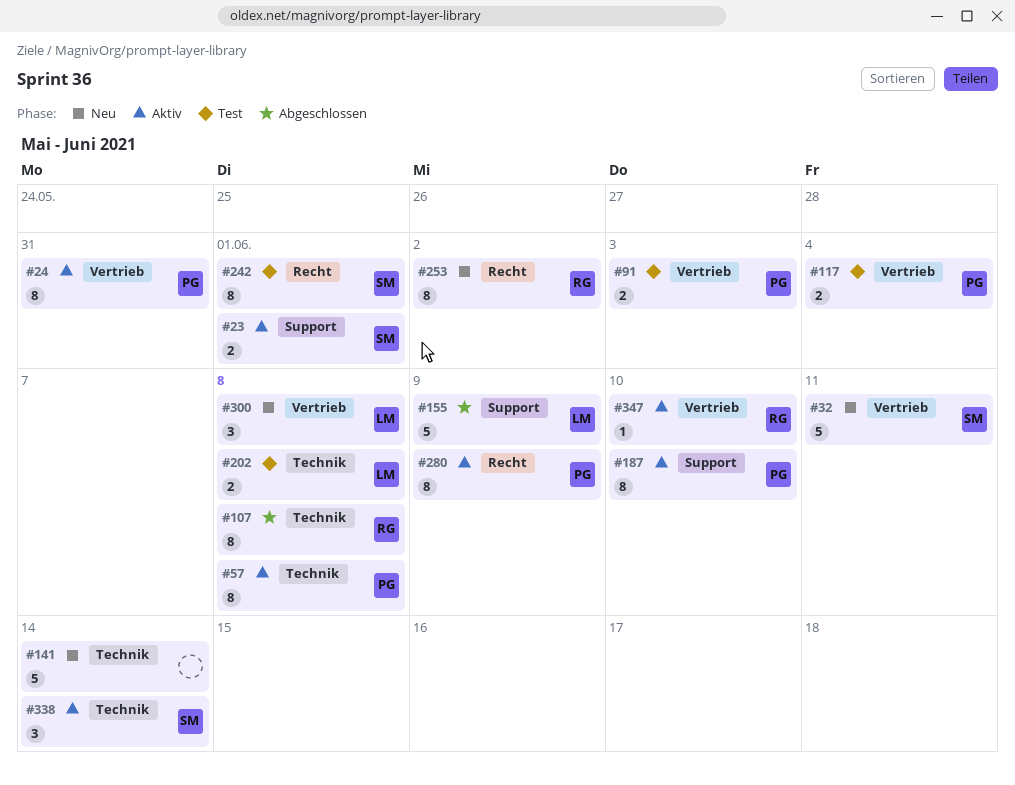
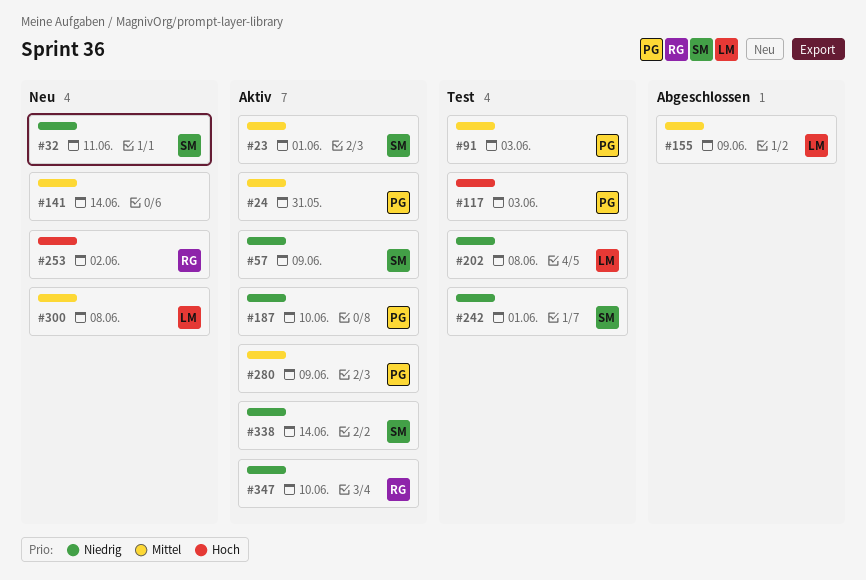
#57, owner: PG -> SM
#57, due: Jun 8 -> Jun 9
#107: present -> none
#117, due: Jun 4 -> Jun 3

